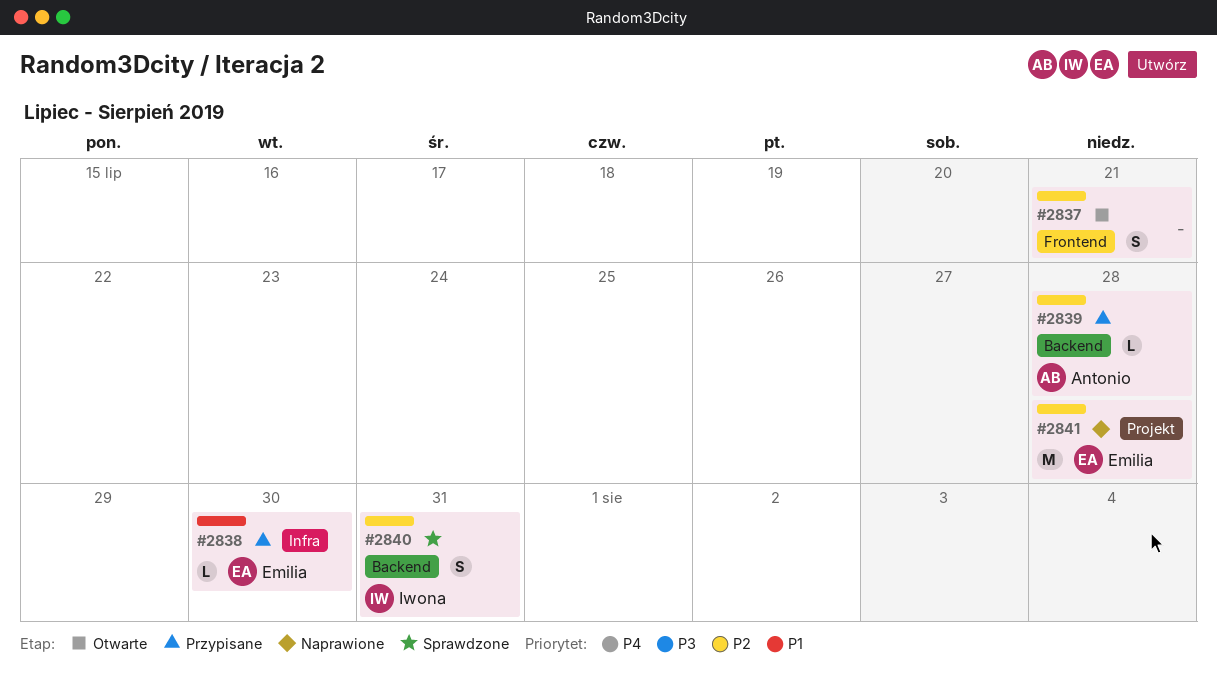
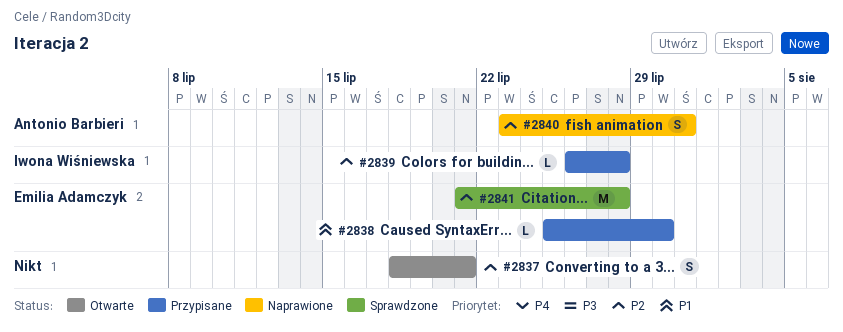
#2839, owner: Antonio Barbieri -> Iwona Wiśniewska
#2840, status: Sprawdzone -> Naprawione
#2840, owner: Iwona Wiśniewska -> Antonio Barbieri
#2841, status: Naprawione -> Sprawdzone

